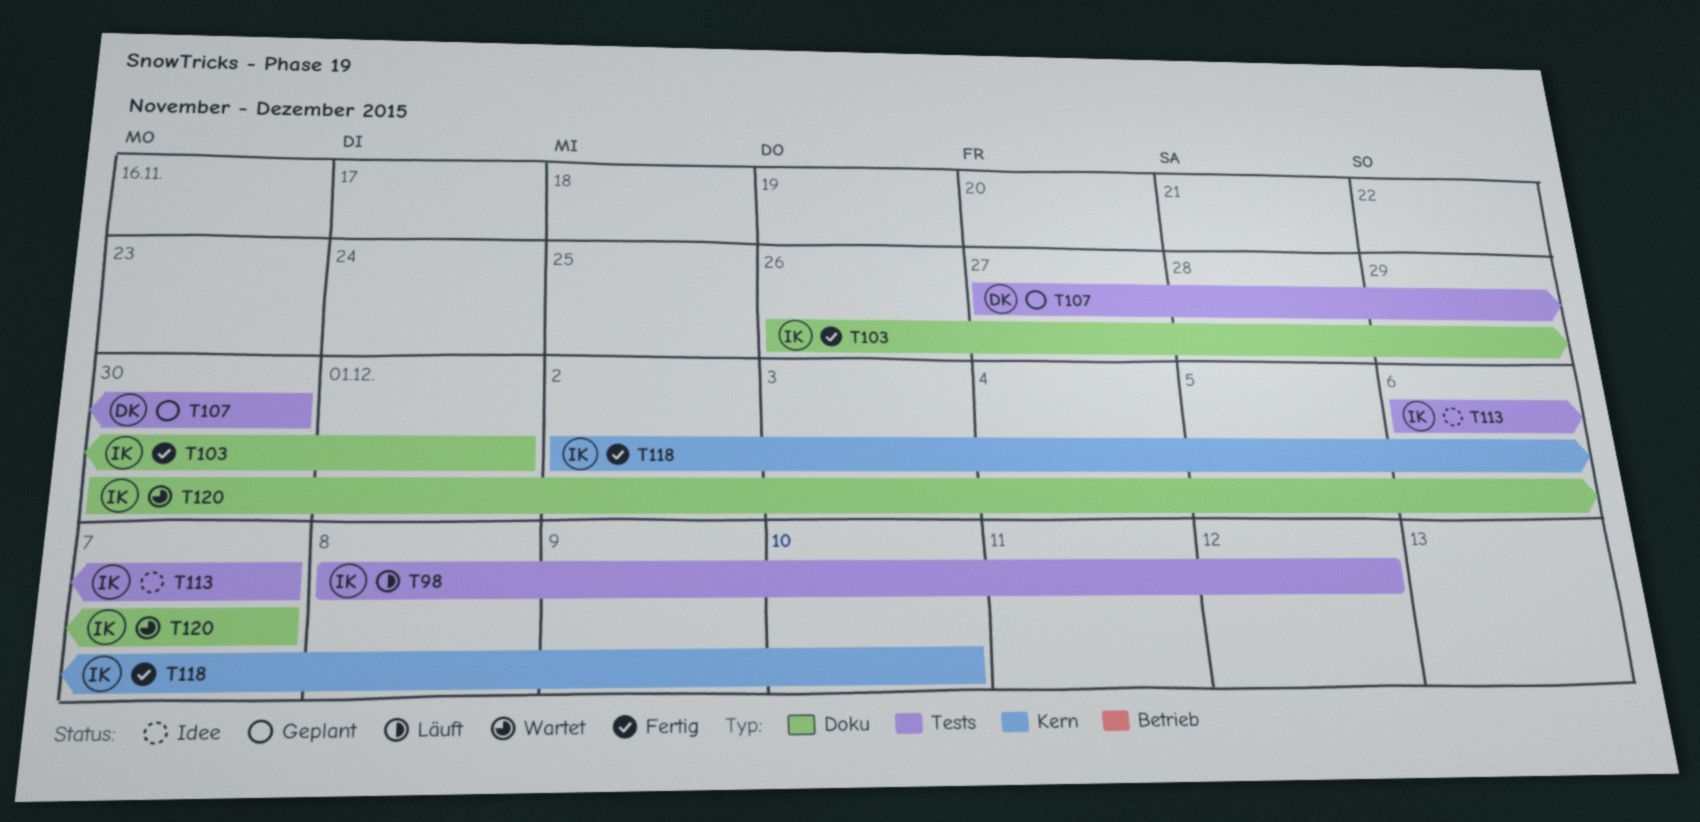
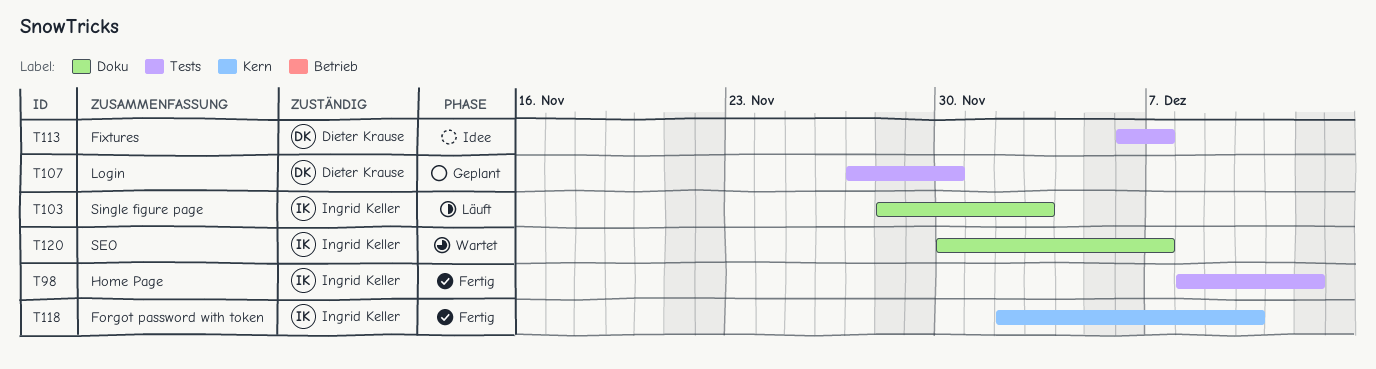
T98, status: Läuft -> Fertig
T103, status: Fertig -> Läuft
T103, start: Nov 26 -> Nov 28
T103, due: Dec 1 -> Dec 3
T113, owner: Ingrid Keller -> Dieter Krause

